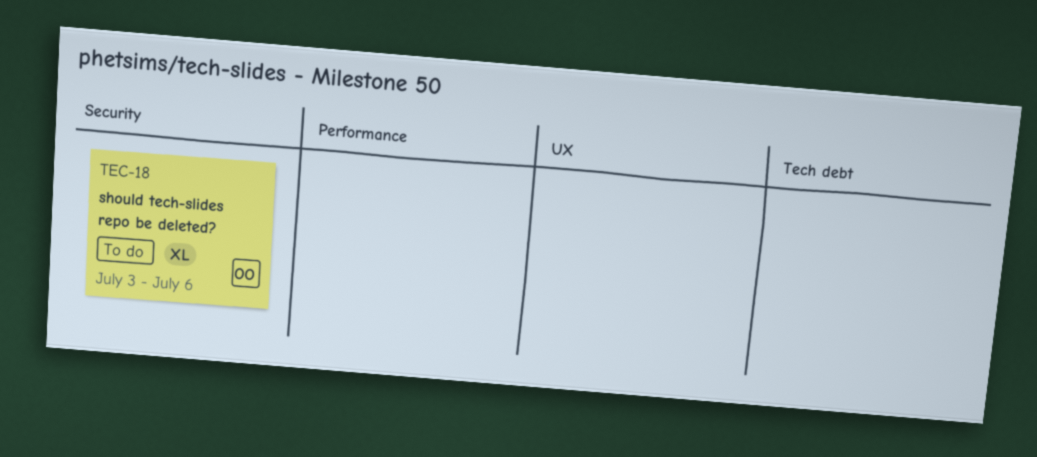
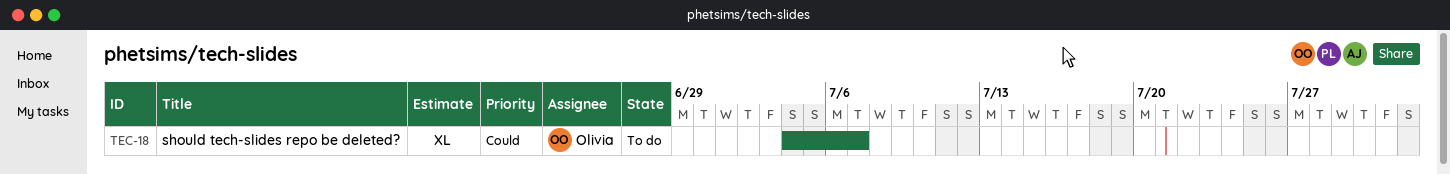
TEC-18, start: Jul 3 -> Jul 4
TEC-18, due: Jul 6 -> Jul 7

